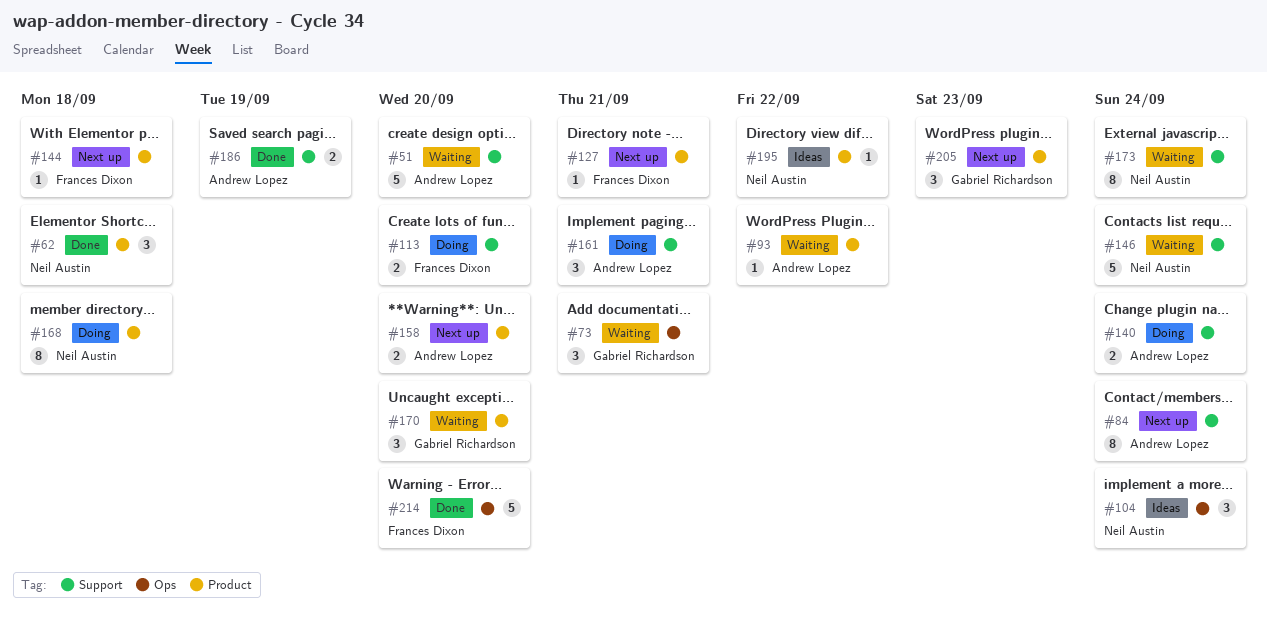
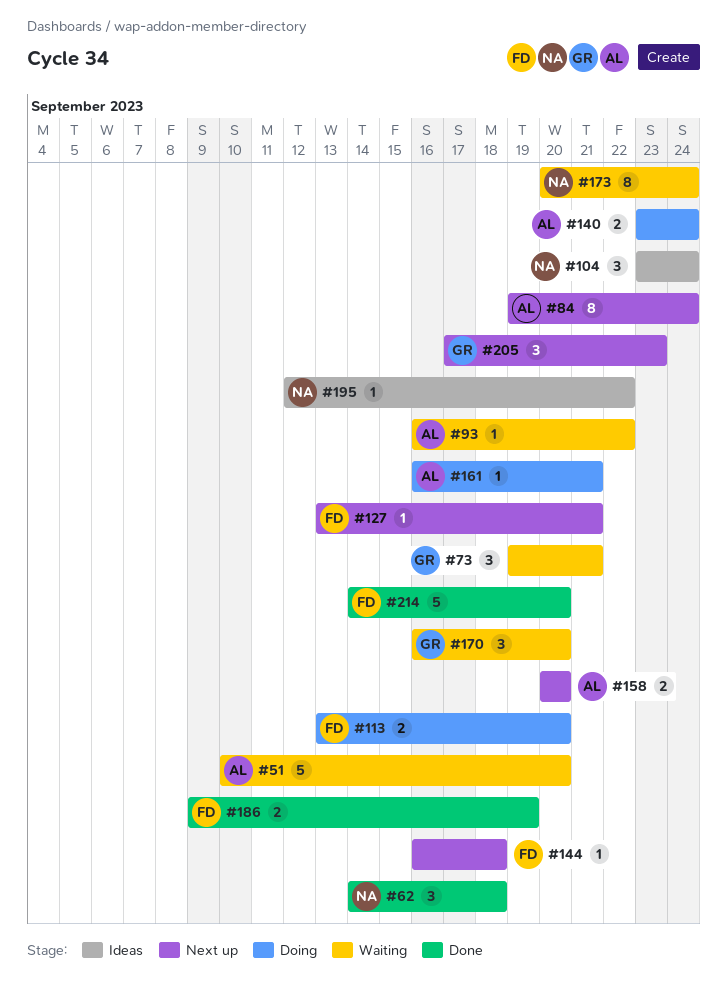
#146: present -> none
#161, estimate: 3 -> 1
#168: present -> none
#186, owner: Andrew Lopez -> Frances Dixon

